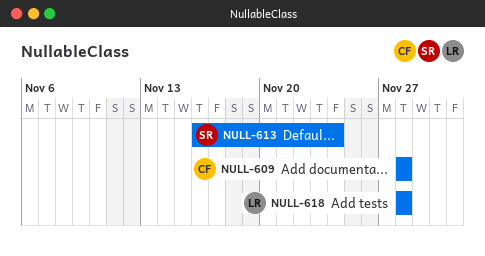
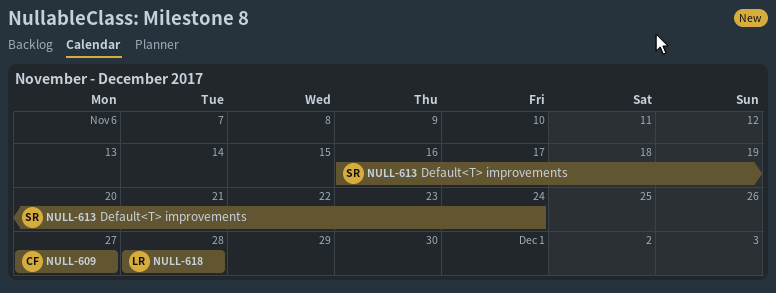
NULL-609, start: Nov 28 -> Nov 27
NULL-609, due: Nov 28 -> Nov 27

